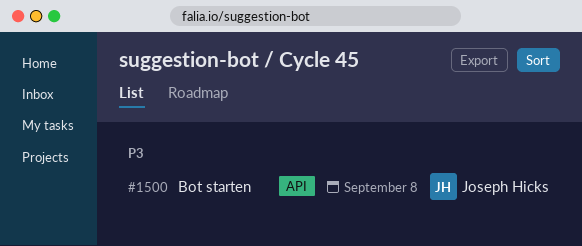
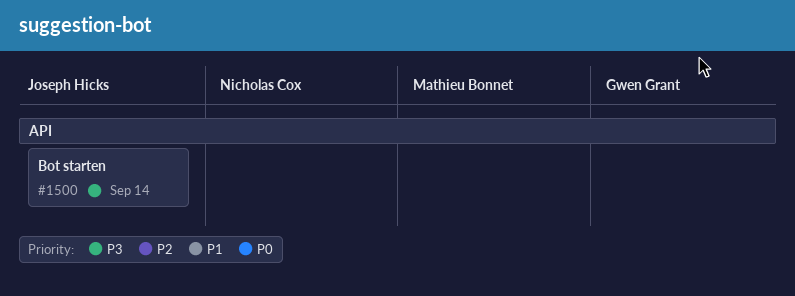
#1500, due: Sep 8 -> Sep 14

